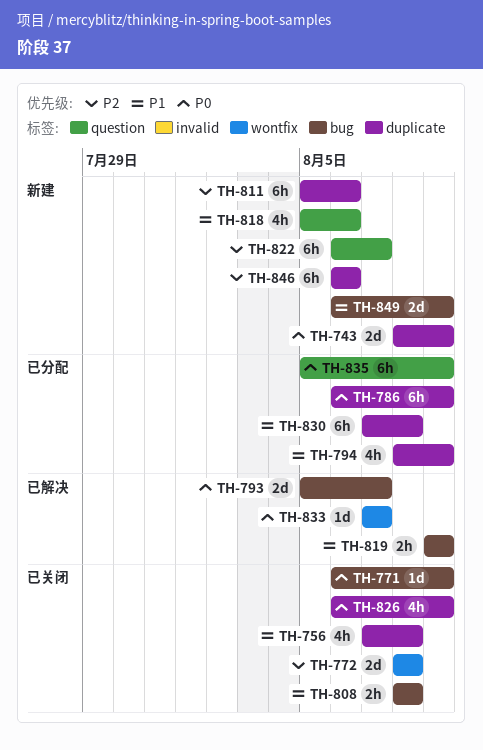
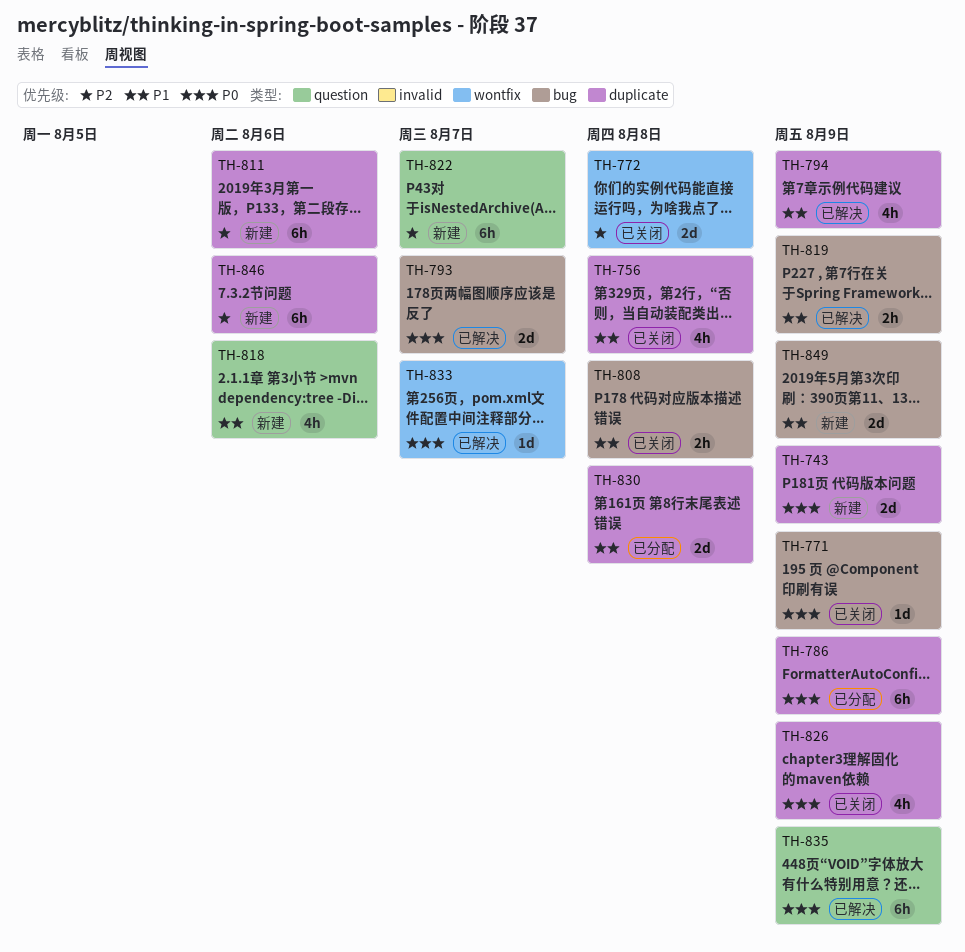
TH-794, status: 已分配 -> 已解决
TH-830, estimate: 6h -> 2d
TH-835, status: 已分配 -> 已解决

